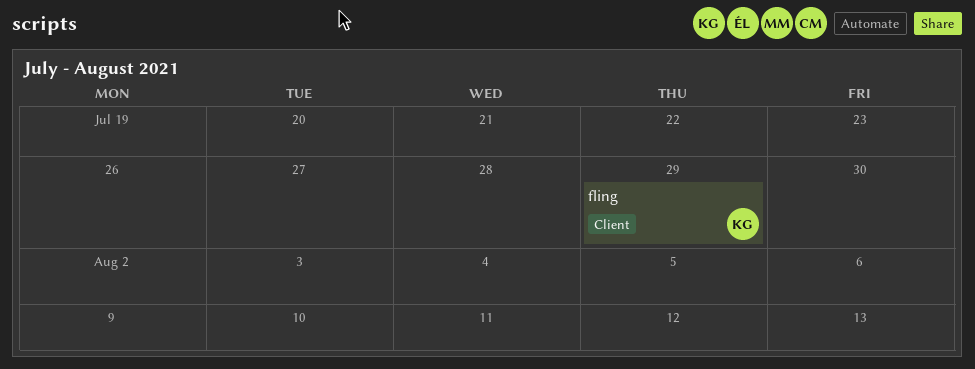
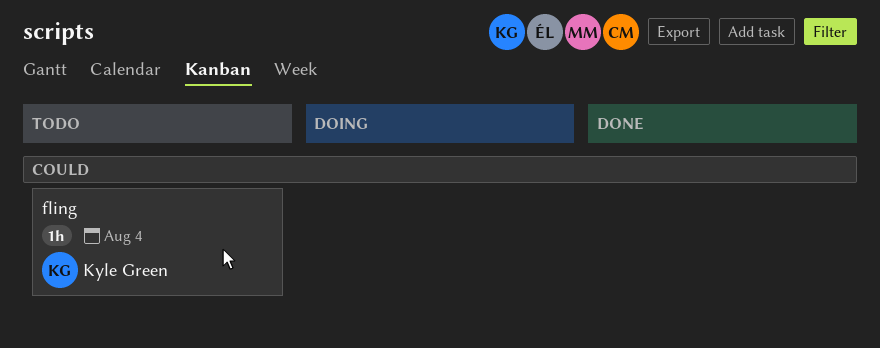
fling, due: Jul 29 -> Aug 4

